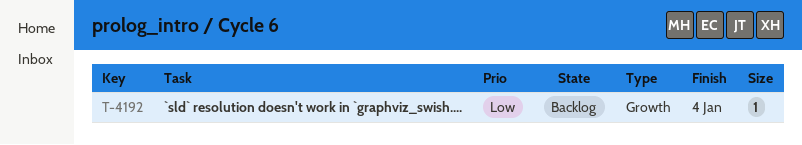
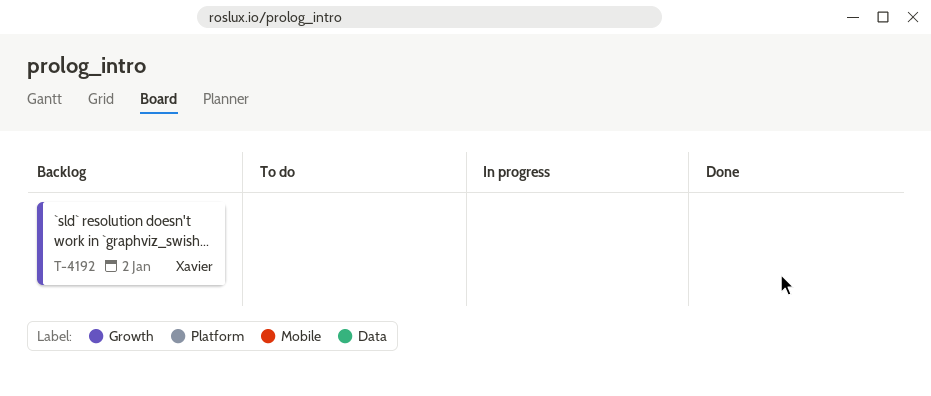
T-4192, due: Jan 4 -> Jan 2

